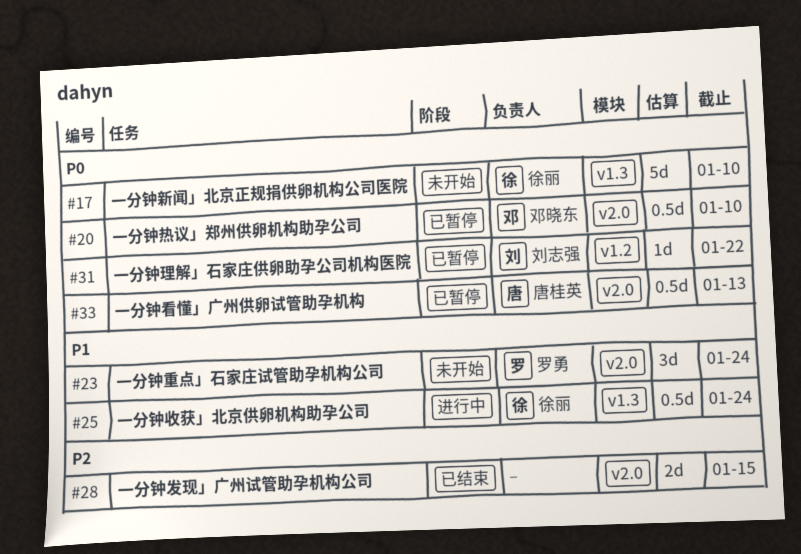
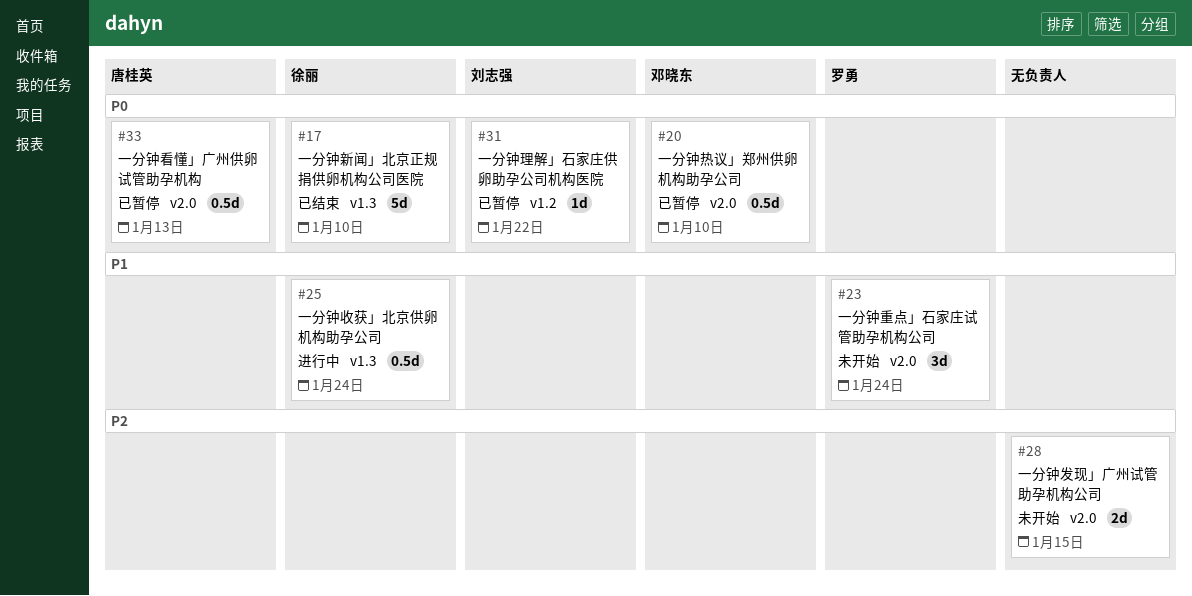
#17, status: 未开始 -> 已结束
#28, status: 已结束 -> 未开始

